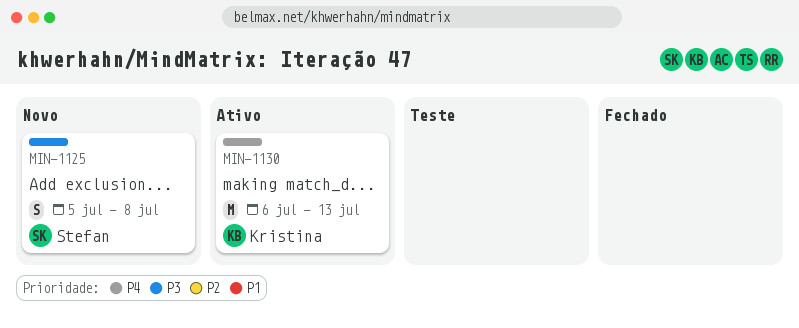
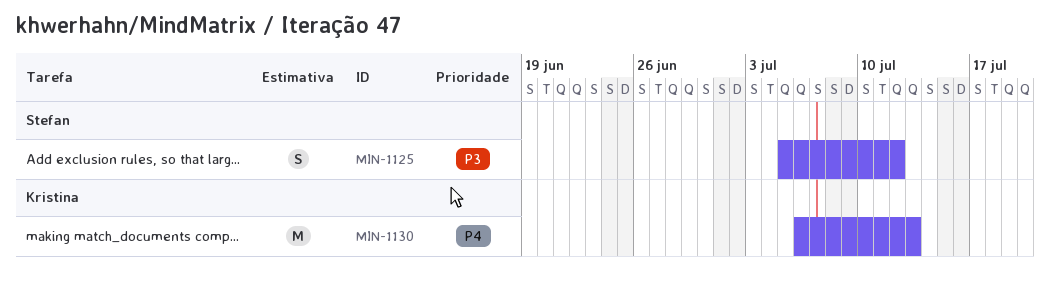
MIN-1125, due: Jul 8 -> Jul 12

